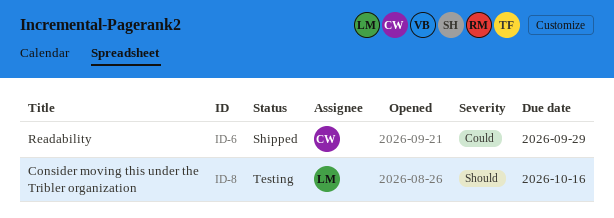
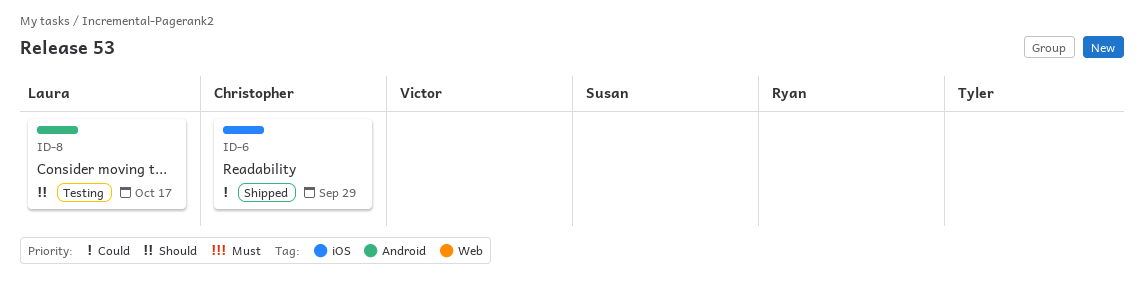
ID-8, due: Oct 16 -> Oct 17

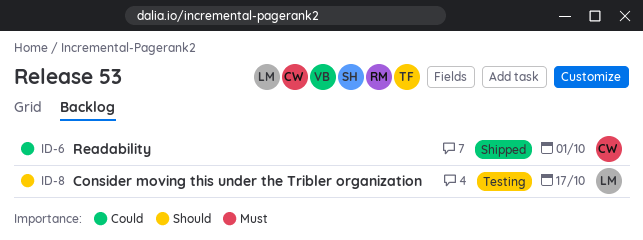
ID-6, due: Sep 29 -> Oct 1

